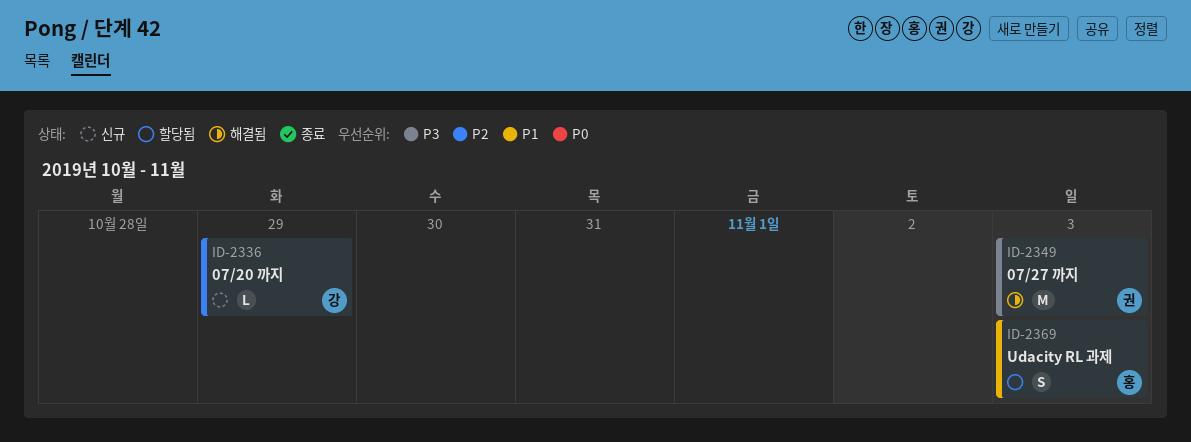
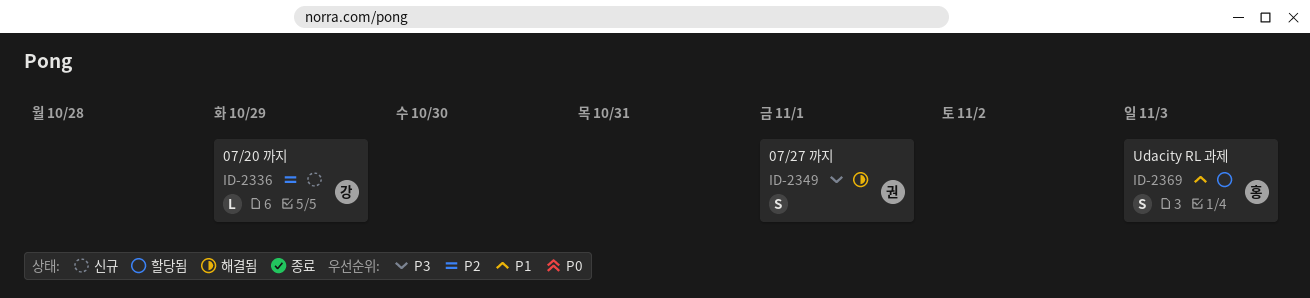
ID-2349, estimate: M -> S
ID-2349, due: Nov 3 -> Nov 1

